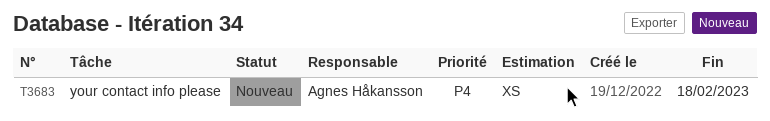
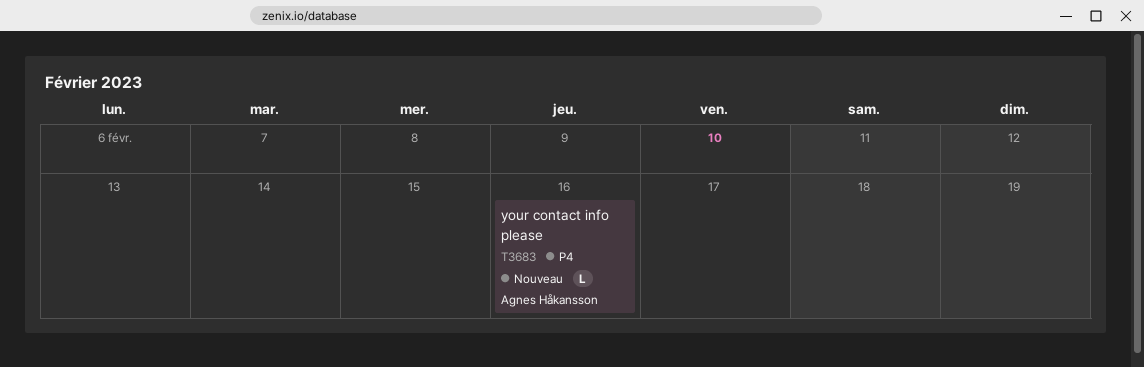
T3683, estimate: XS -> L
T3683, due: Feb 18 -> Feb 16

